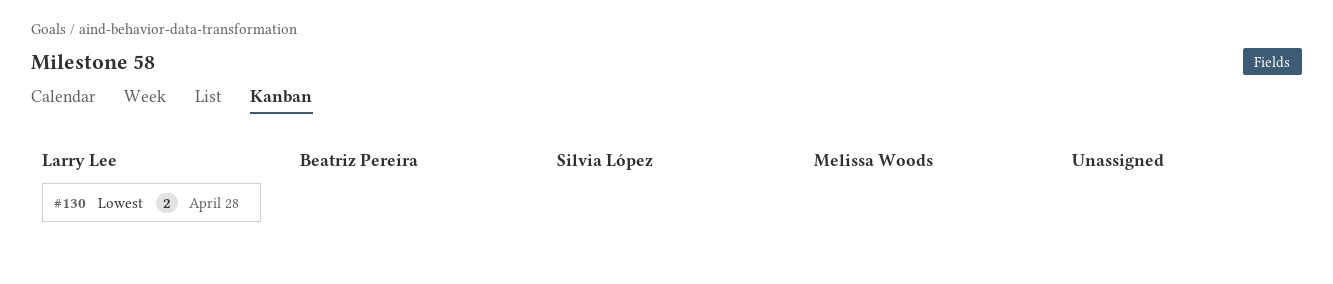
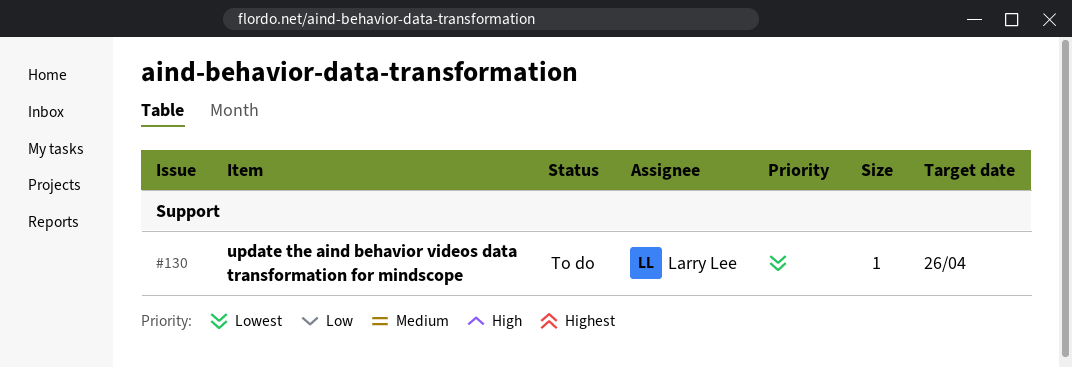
#130, estimate: 2 -> 1
#130, due: Apr 28 -> Apr 26

